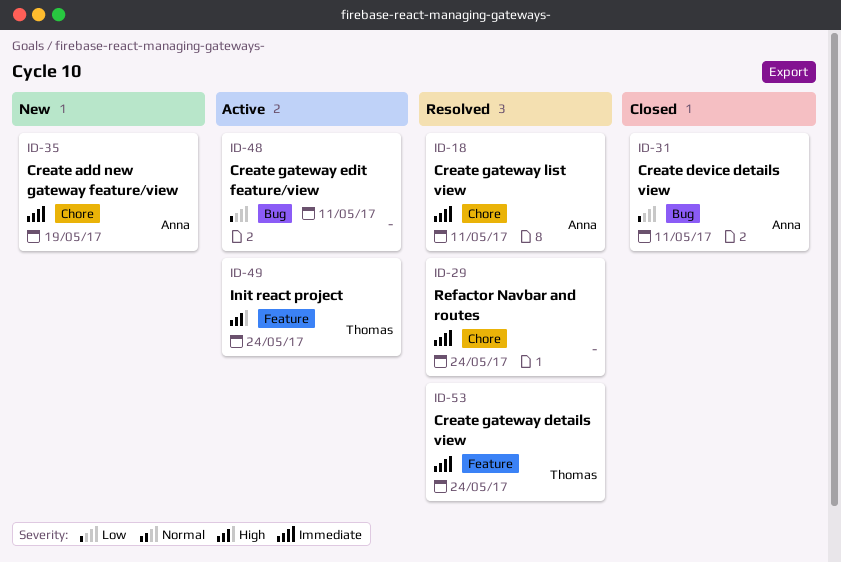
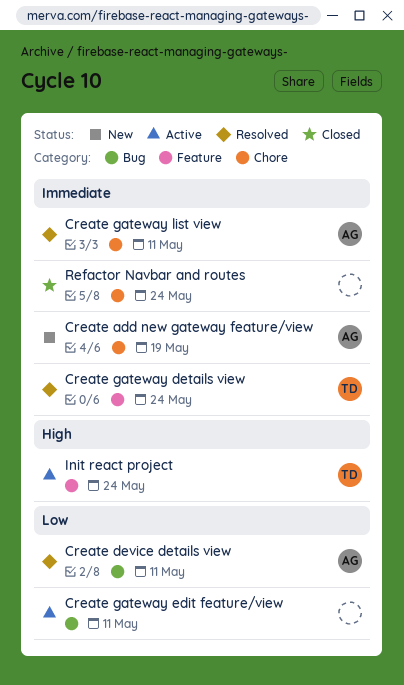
Create device details view, status: Closed -> Resolved
Refactor Navbar and routes, status: Resolved -> Closed

